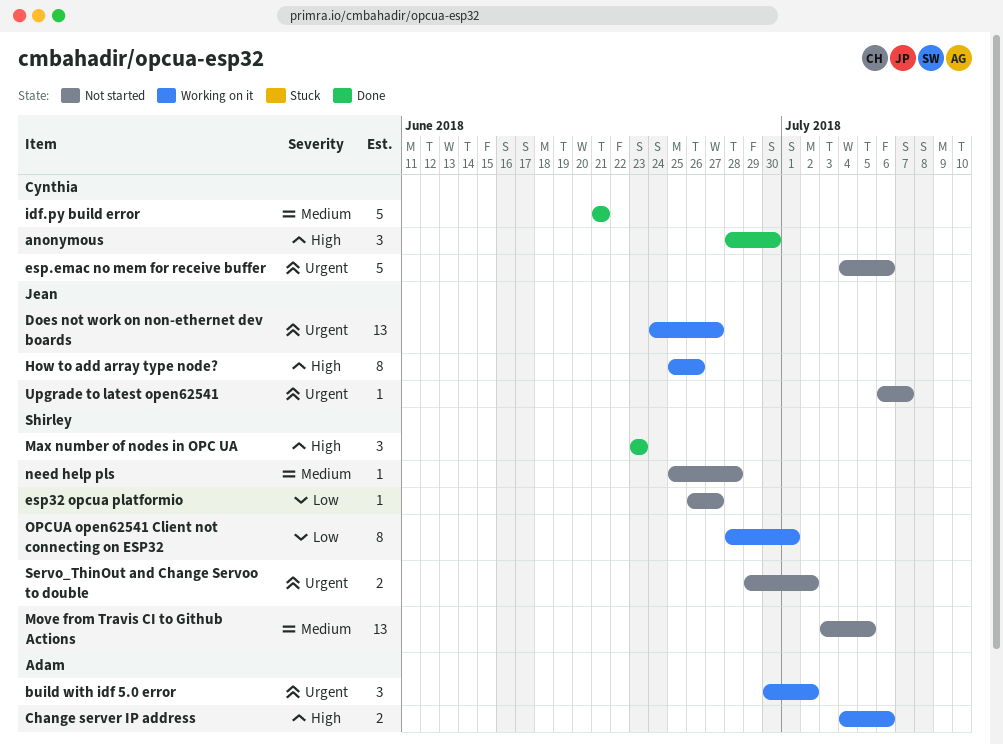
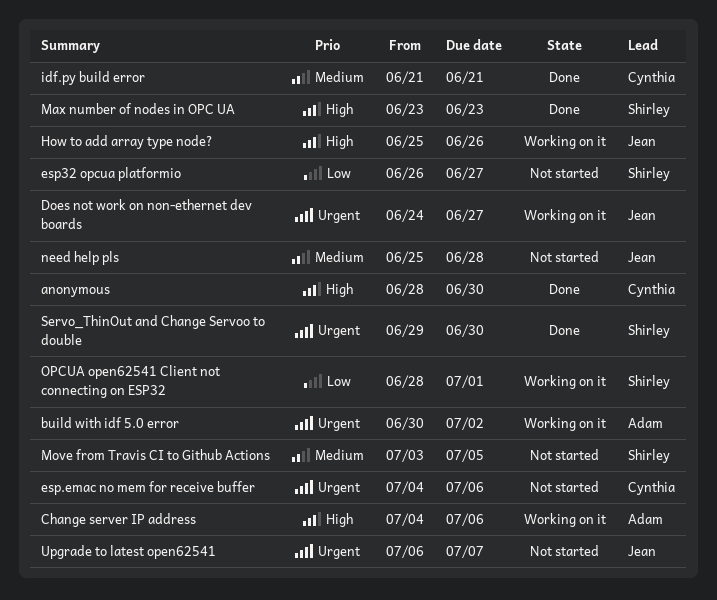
need help pls, owner: Shirley -> Jean
Servo_ThinOut and Change Servoo to double, status: Not started -> Done
Servo_ThinOut and Change Servoo to double, due: Jul 2 -> Jun 30

